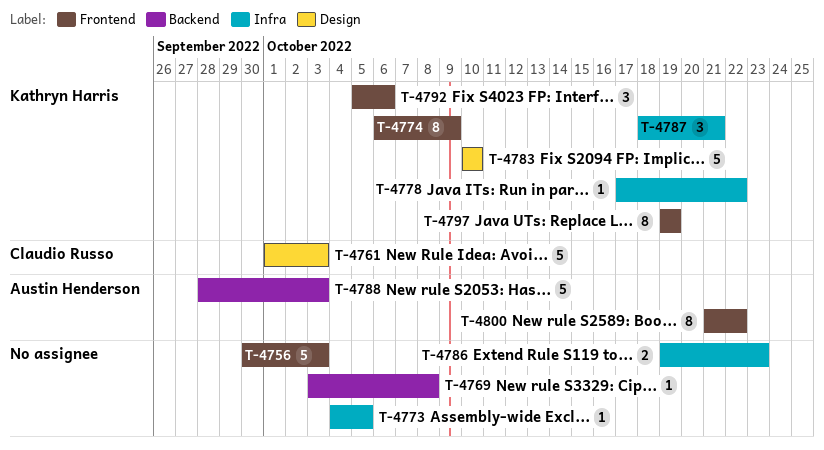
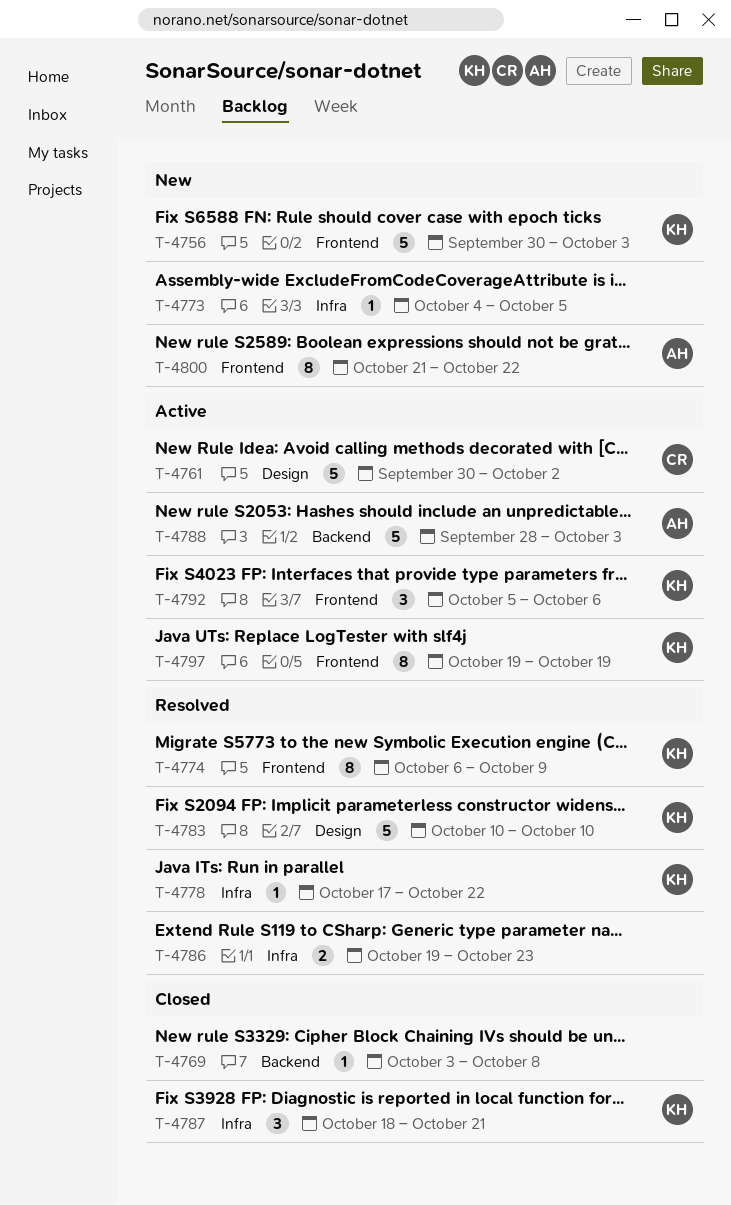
T-4756, owner: none -> Kathryn Harris
T-4761, start: Oct 1 -> Sep 30
T-4761, due: Oct 3 -> Oct 2

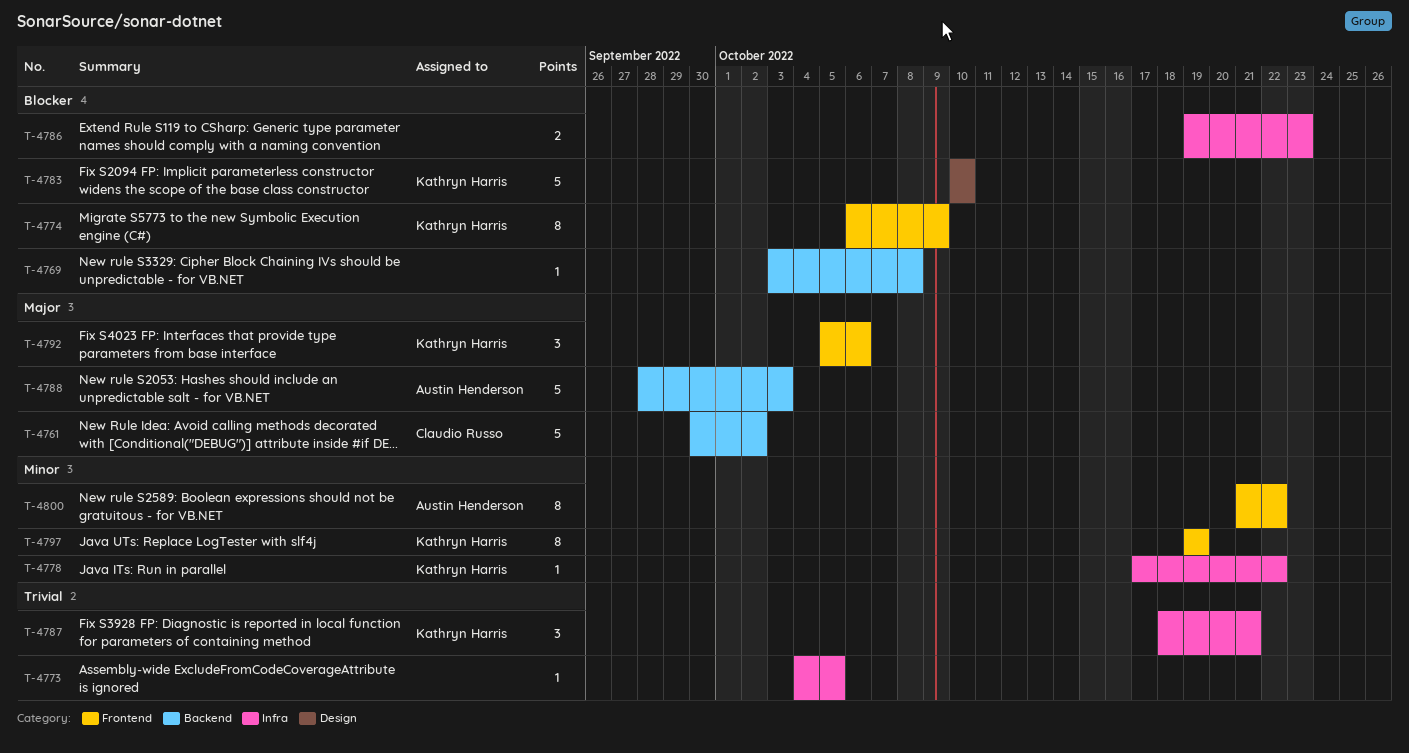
T-4756: present -> none
T-4761, label: Design -> Backend

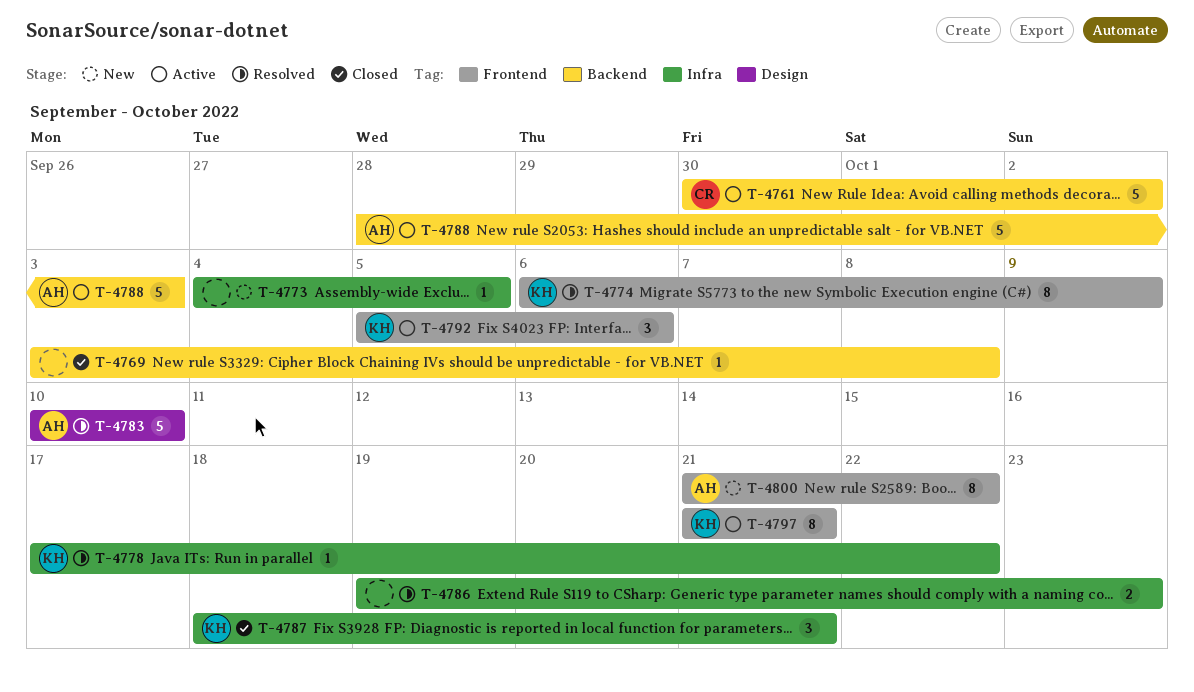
T-4783, owner: Kathryn Harris -> Austin Henderson
T-4797, start: Oct 19 -> Oct 21
T-4797, due: Oct 19 -> Oct 21

